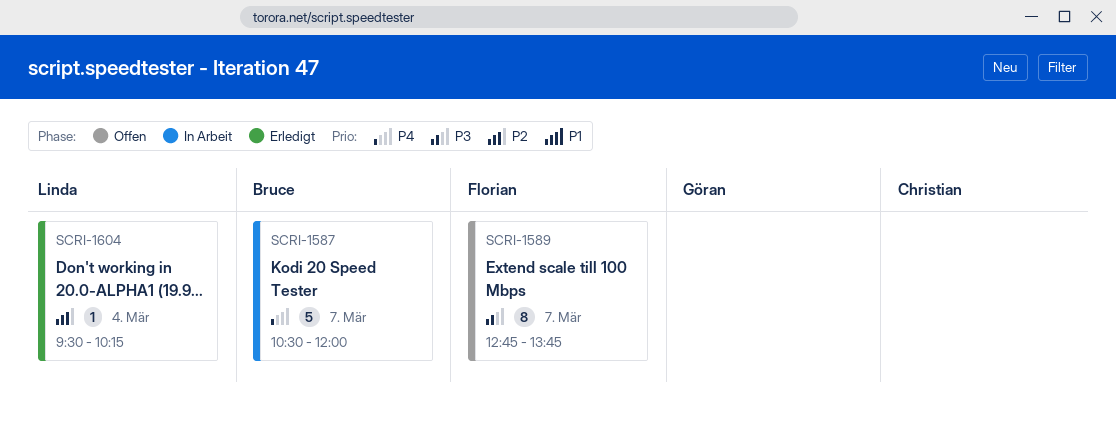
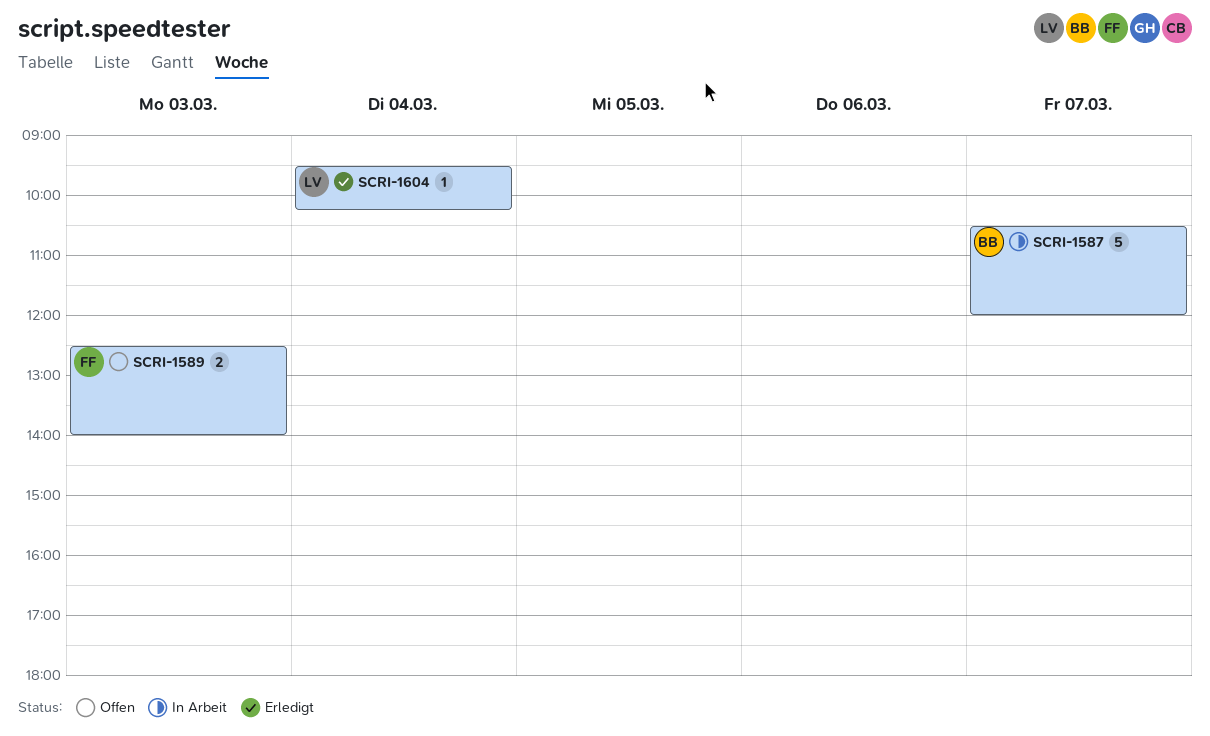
SCRI-1589, estimate: 8 -> 2
SCRI-1589, day: Mar 7 -> Mar 3
SCRI-1589, begins: 12:45 -> 12:30
SCRI-1589, ends: 13:45 -> 14:00

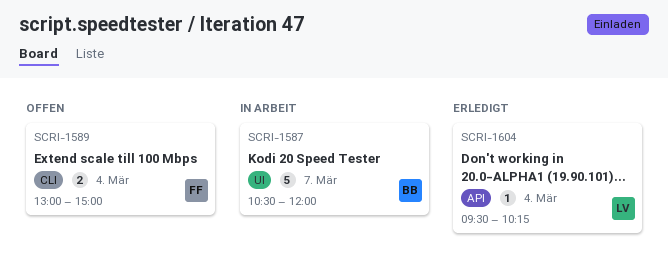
SCRI-1589, day: Mar 3 -> Mar 4
SCRI-1589, begins: 12:30 -> 13:00
SCRI-1589, ends: 14:00 -> 15:00

